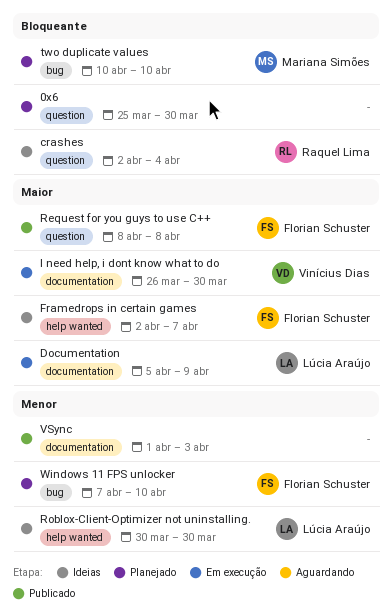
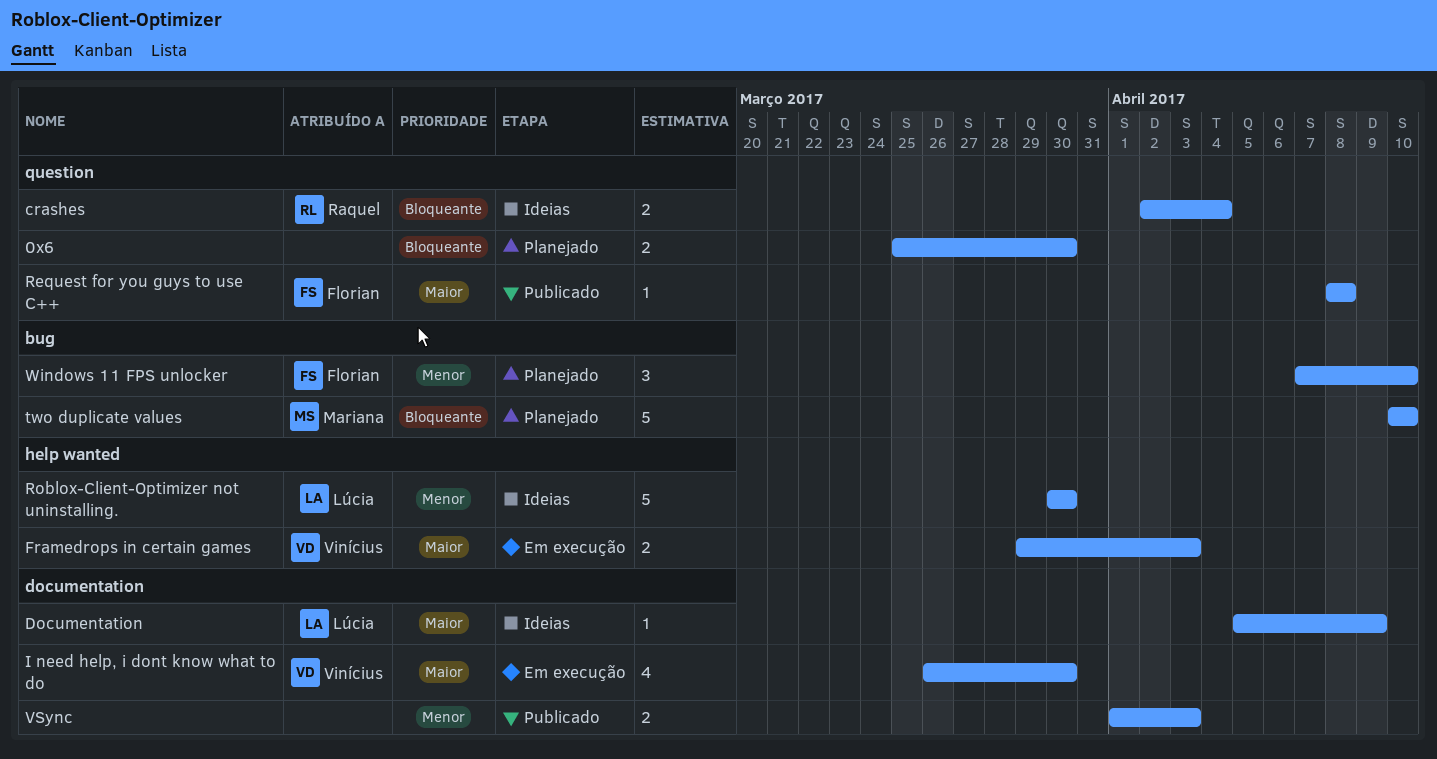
Documentation, status: Em execução -> Ideias
Framedrops in certain games, status: Ideias -> Em execução
Framedrops in certain games, owner: Florian Schuster -> Vinícius Dias
Framedrops in certain games, start: Apr 2 -> Mar 29
Framedrops in certain games, due: Apr 7 -> Apr 3

